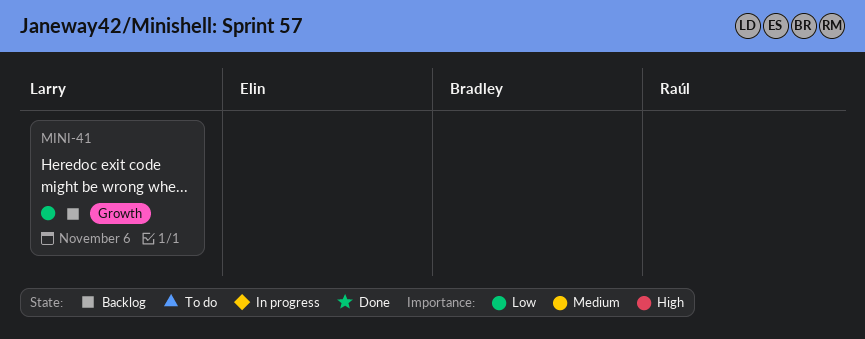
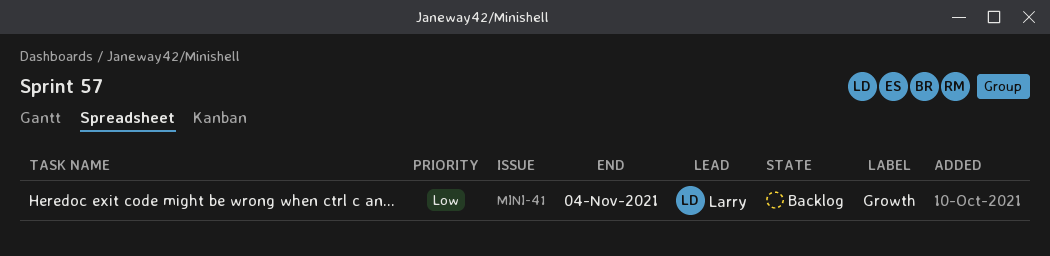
MINI-41, due: Nov 6 -> Nov 4

